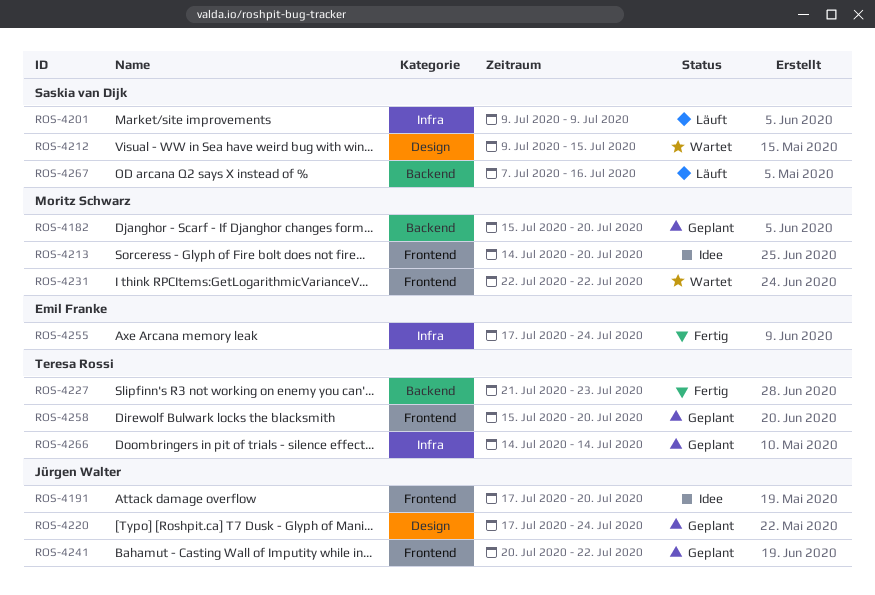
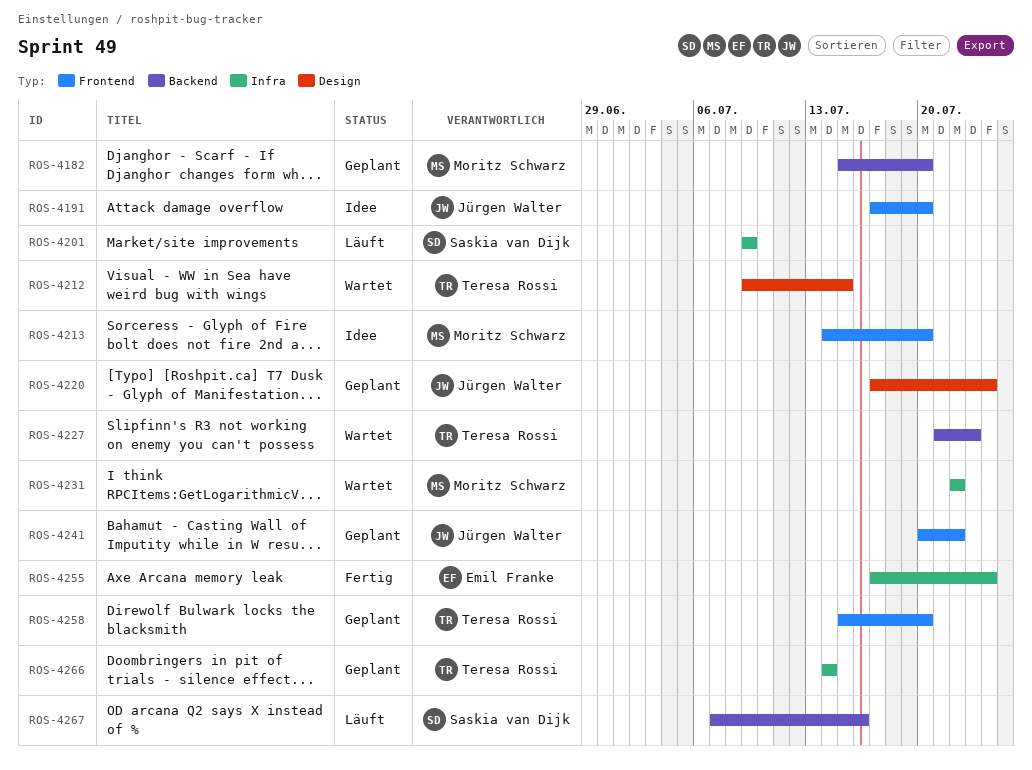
ROS-4212, owner: Saskia van Dijk -> Teresa Rossi
ROS-4227, status: Fertig -> Wartet
ROS-4231, label: Frontend -> Infra

